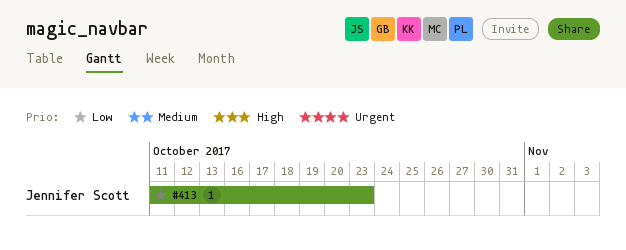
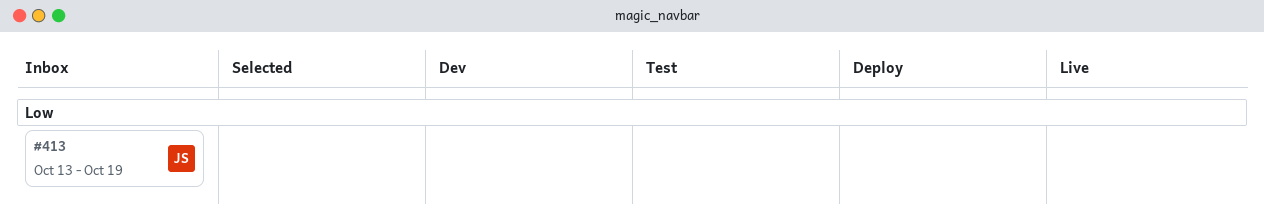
#413, start: Oct 11 -> Oct 13
#413, due: Oct 23 -> Oct 19

